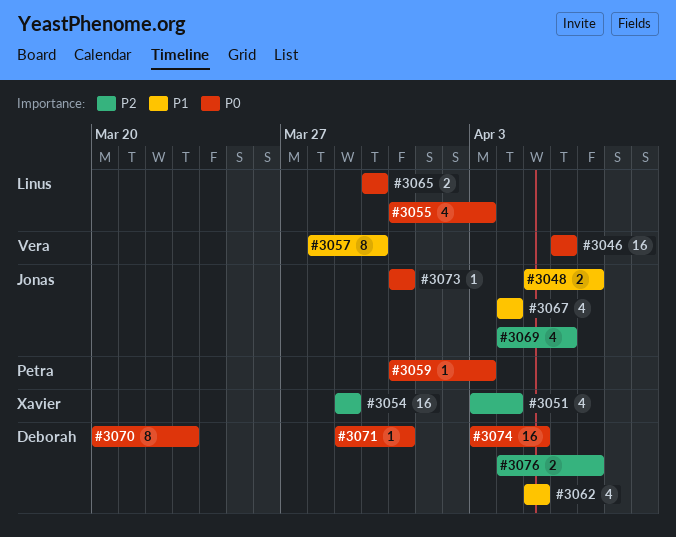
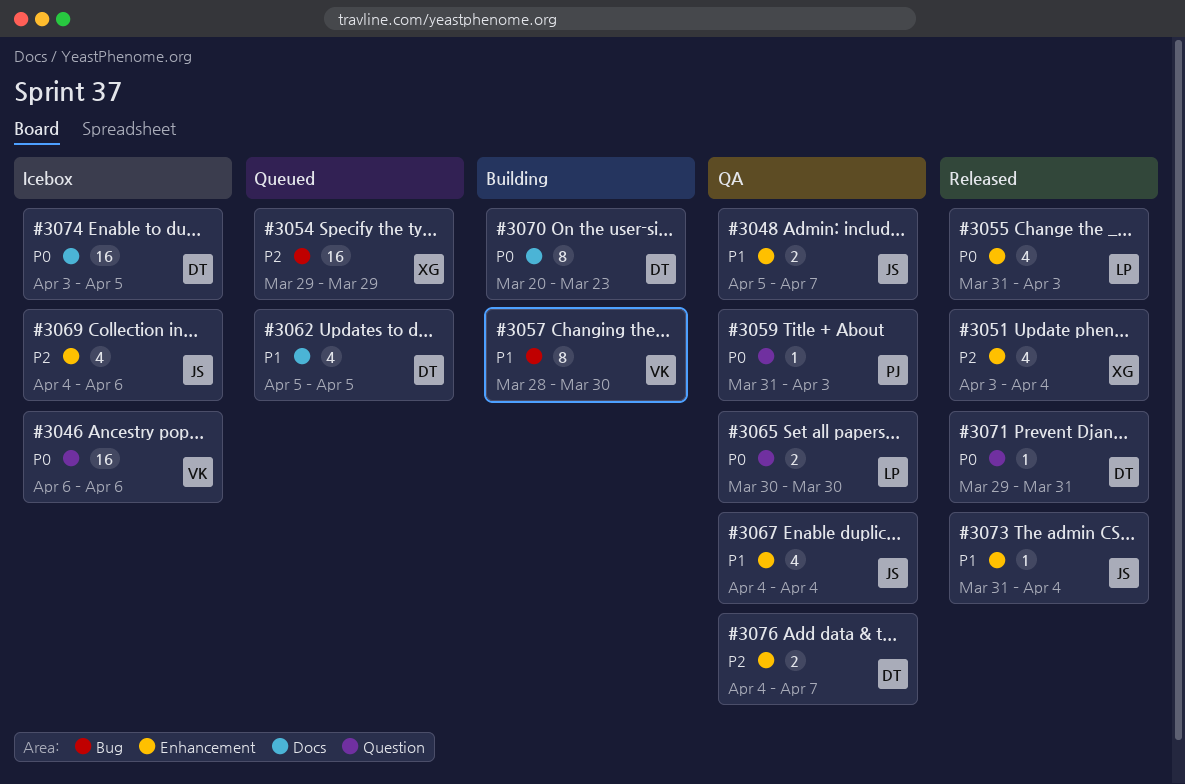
#3073, priority: P0 -> P1
#3073, due: Mar 31 -> Apr 4

